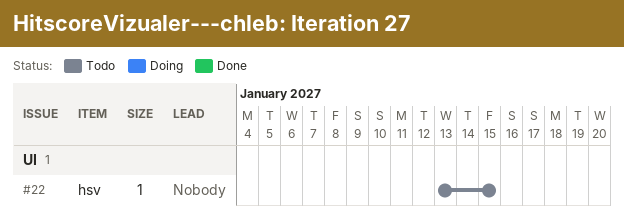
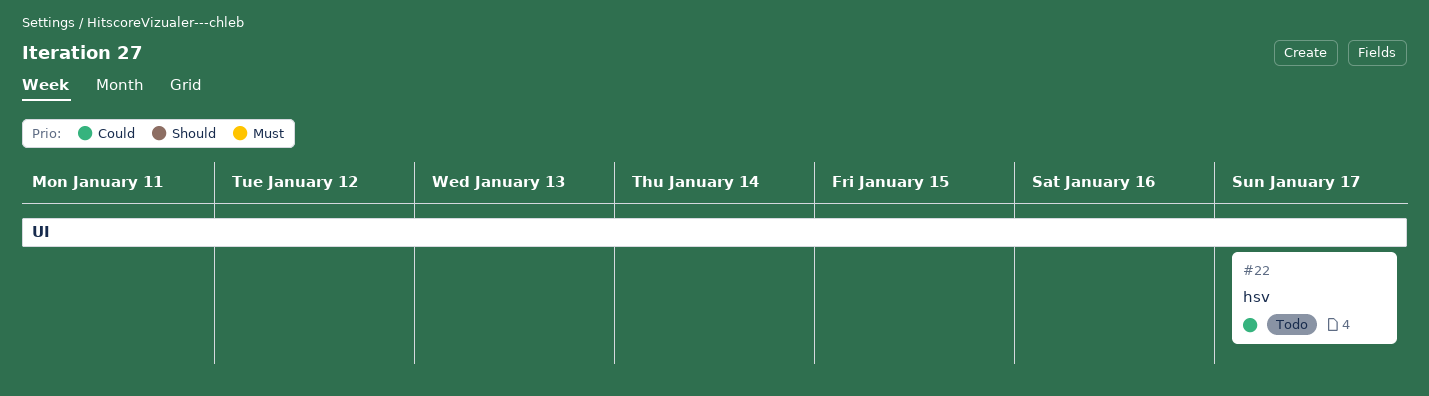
#22, due: Jan 15 -> Jan 17

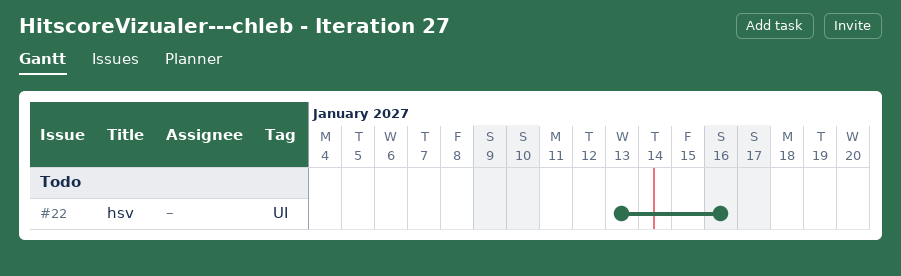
#22, due: Jan 17 -> Jan 16

